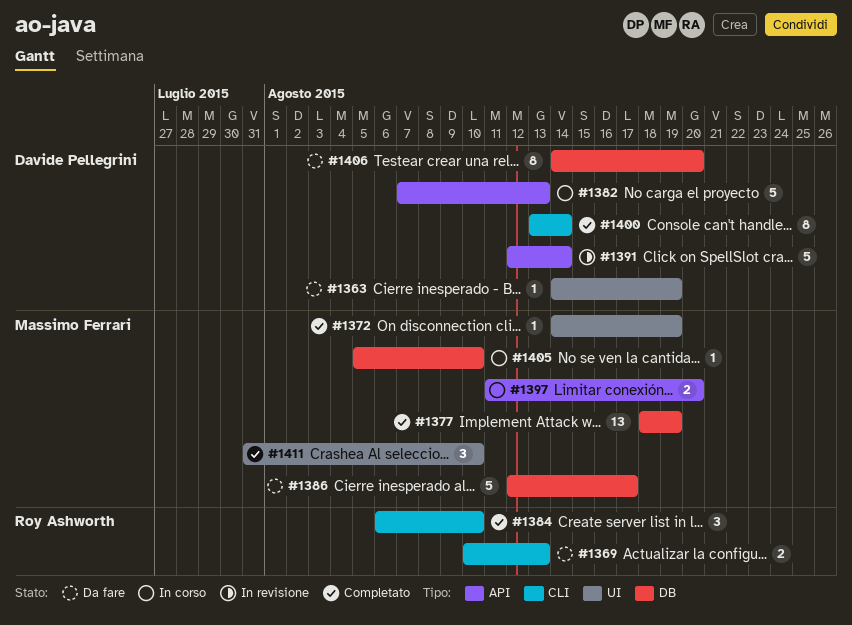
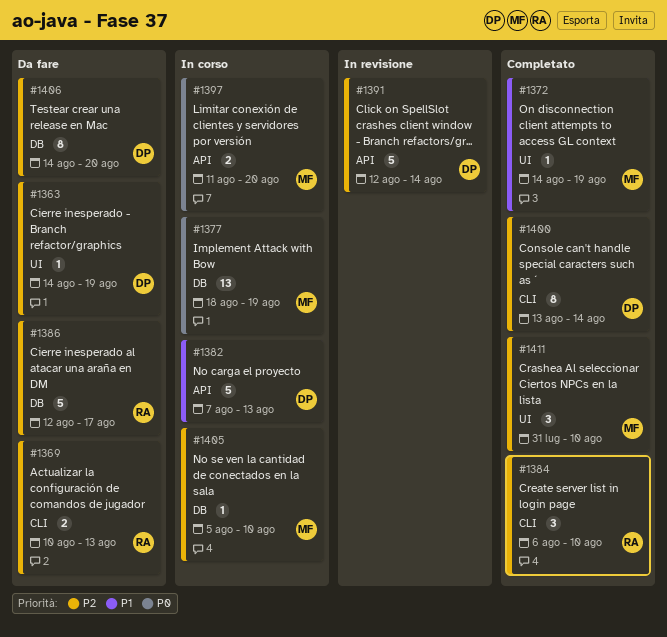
#1377, status: Completato -> In corso
#1386, owner: Massimo Ferrari -> Roy Ashworth

